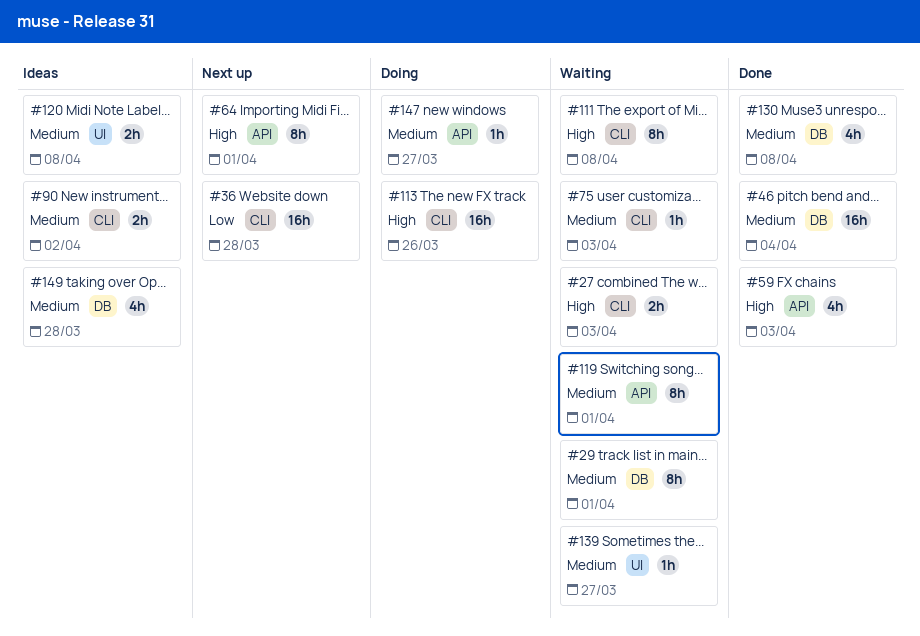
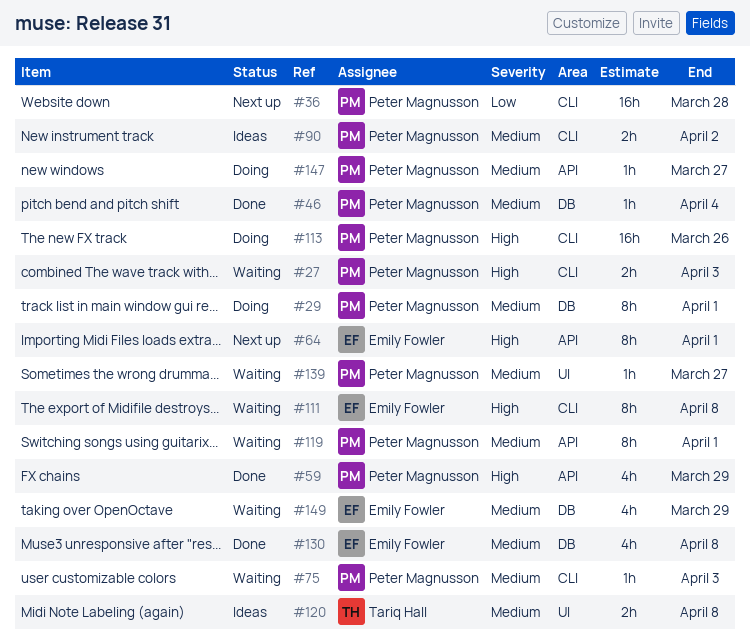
#29, status: Waiting -> Doing
#46, estimate: 16h -> 1h
#59, due: Apr 3 -> Mar 29
#149, status: Ideas -> Waiting
#149, due: Mar 28 -> Mar 29

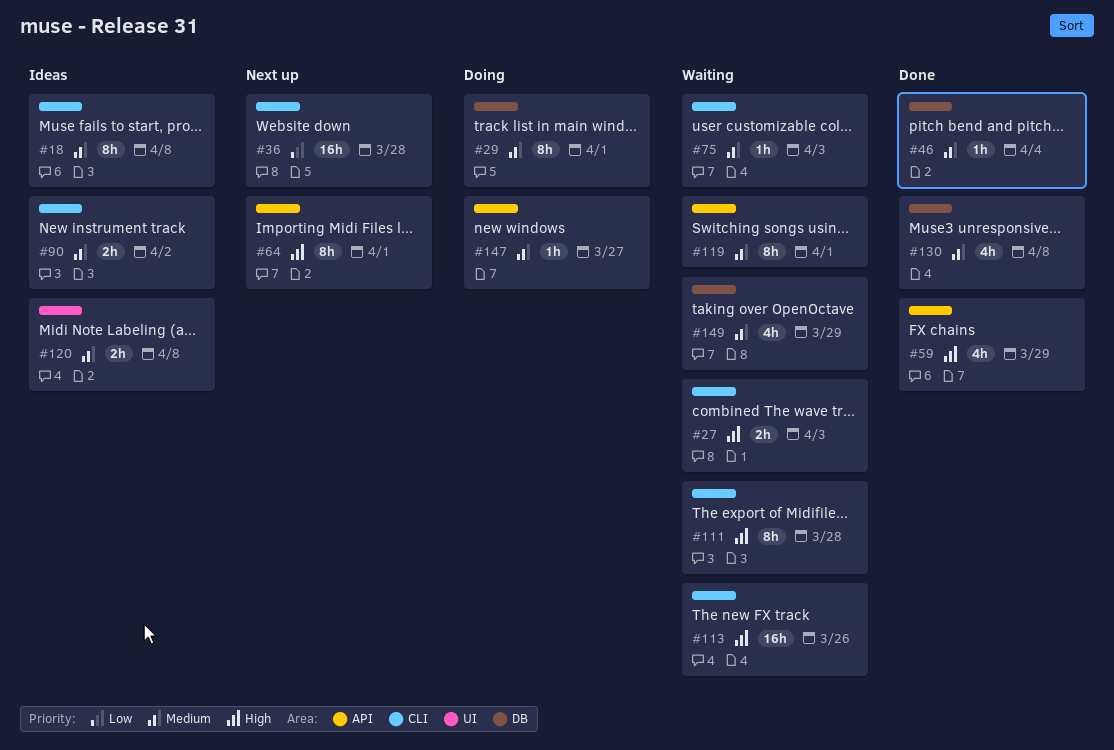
#18: none -> present
#111, due: Apr 8 -> Mar 28
#113, status: Doing -> Waiting
#139: present -> none

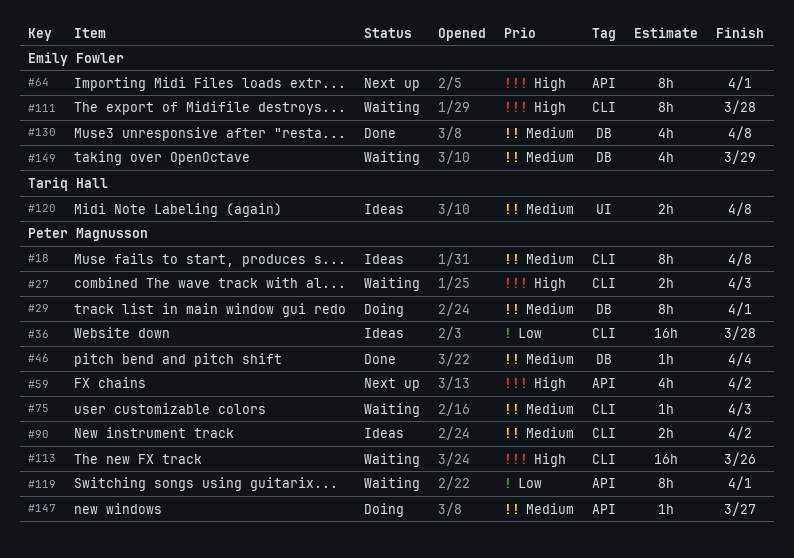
#36, status: Next up -> Ideas
#59, status: Done -> Next up
#59, due: Mar 29 -> Apr 2
#119, priority: Medium -> Low

